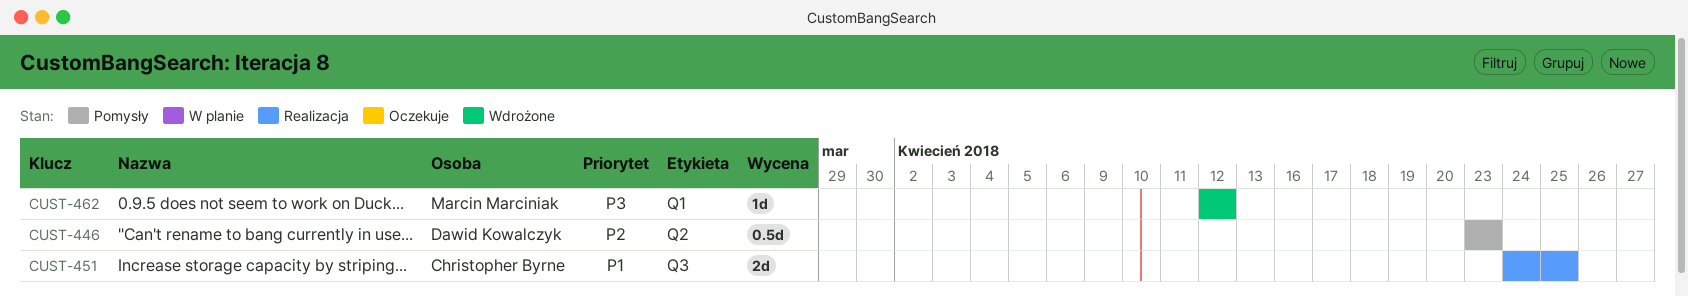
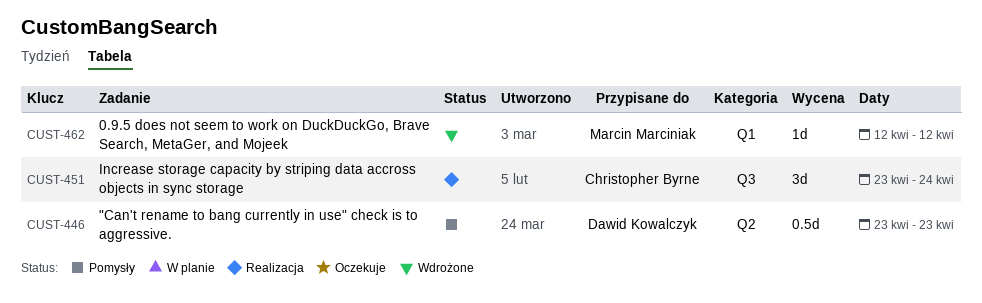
CUST-451, estimate: 2d -> 3d
CUST-451, start: Apr 24 -> Apr 23
CUST-451, due: Apr 25 -> Apr 24

